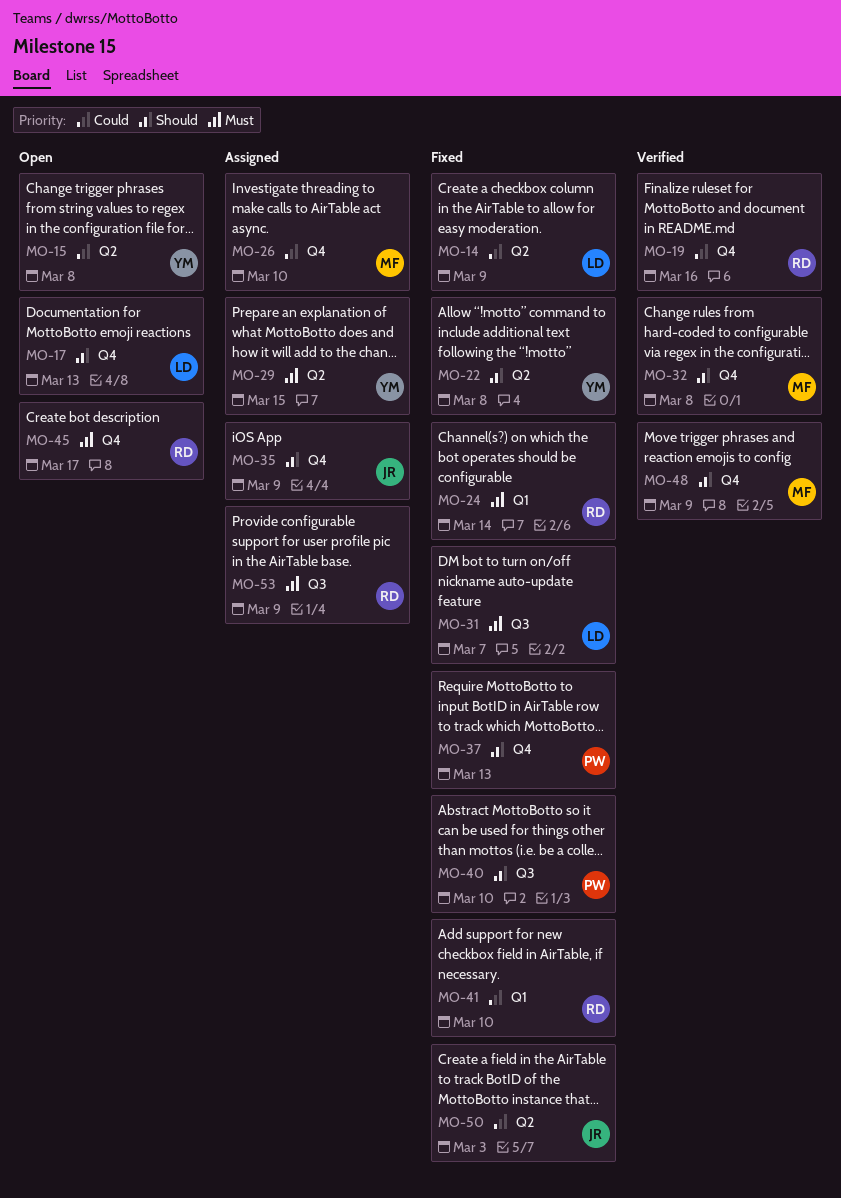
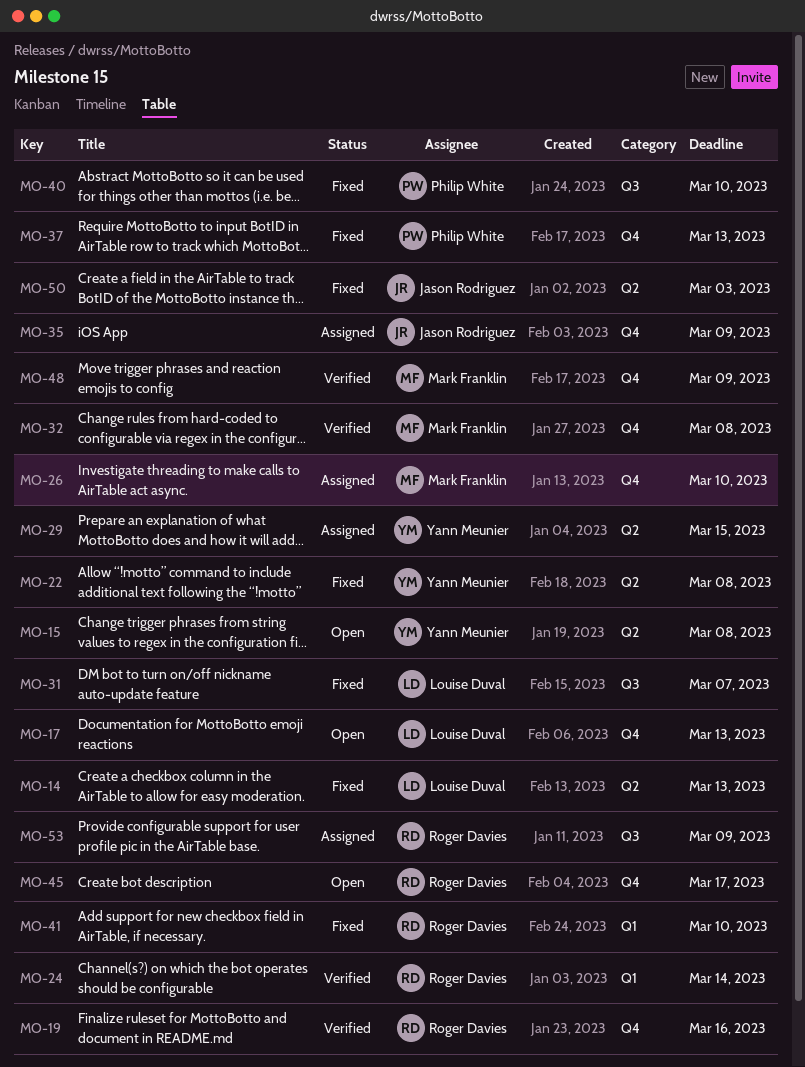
MO-14, due: Mar 9 -> Mar 13
MO-24, status: Fixed -> Verified

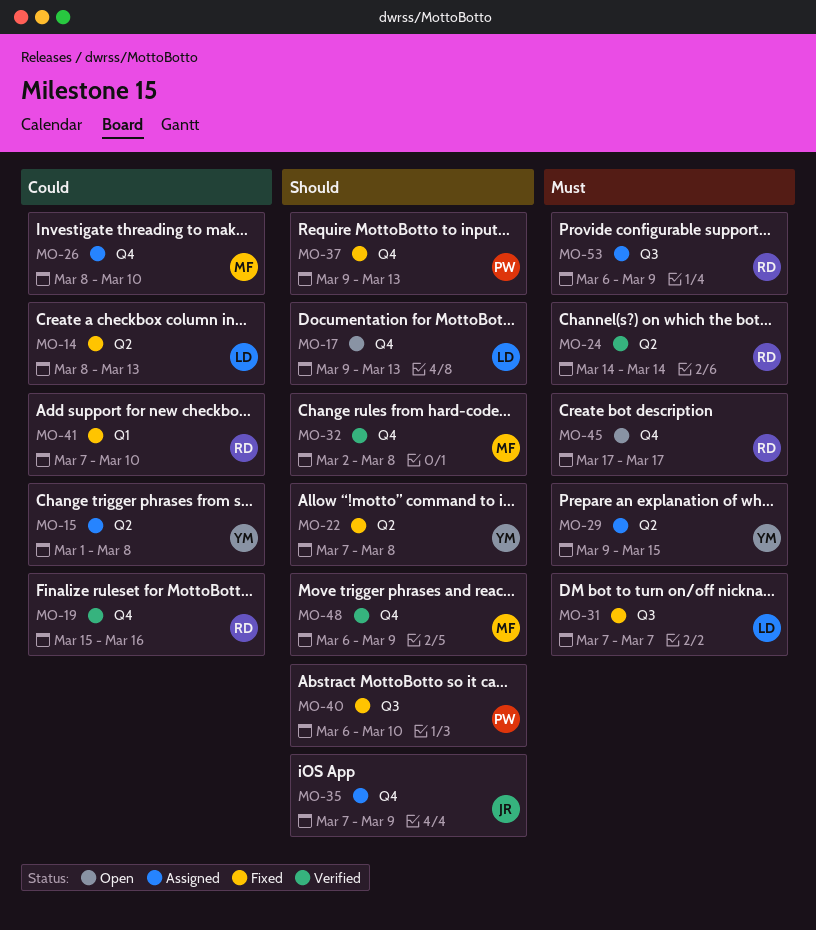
MO-15, status: Open -> Assigned
MO-24, label: Q1 -> Q2
MO-50: present -> none

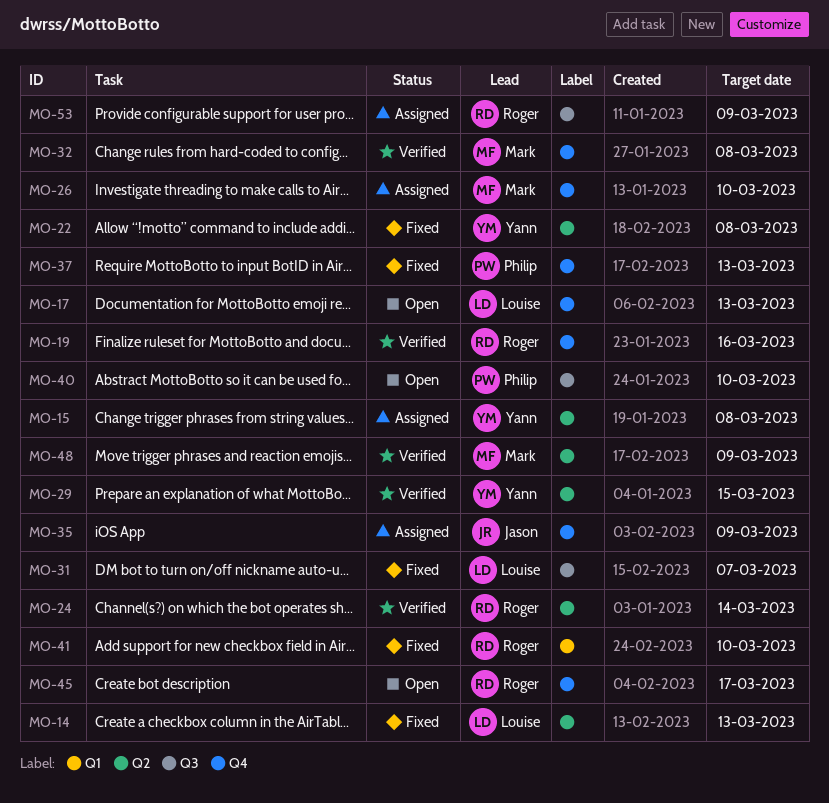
MO-29, status: Assigned -> Verified
MO-40, status: Fixed -> Open
MO-48, label: Q4 -> Q2

